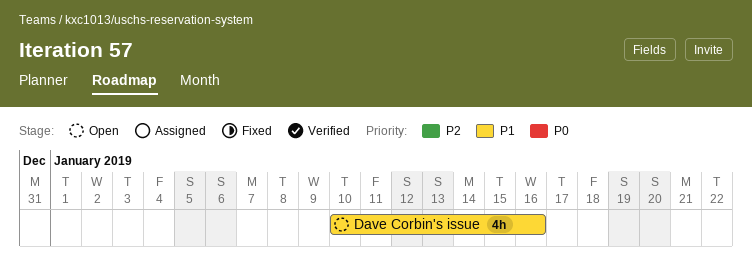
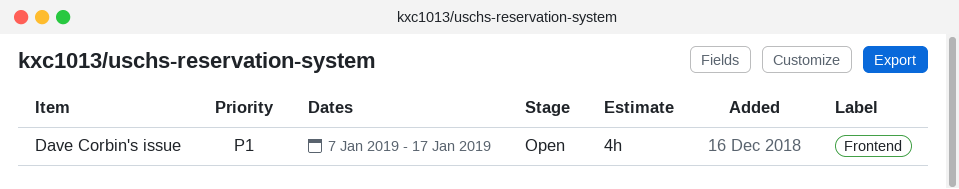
Dave Corbin's issue, start: Jan 10 -> Jan 7
Dave Corbin's issue, due: Jan 16 -> Jan 17

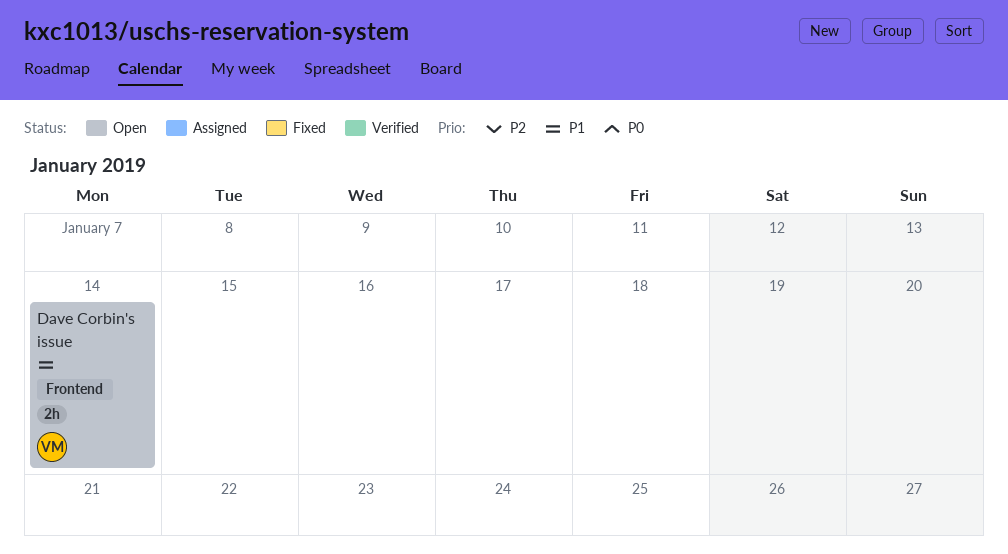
Dave Corbin's issue, estimate: 4h -> 2h
Dave Corbin's issue, due: Jan 17 -> Jan 14

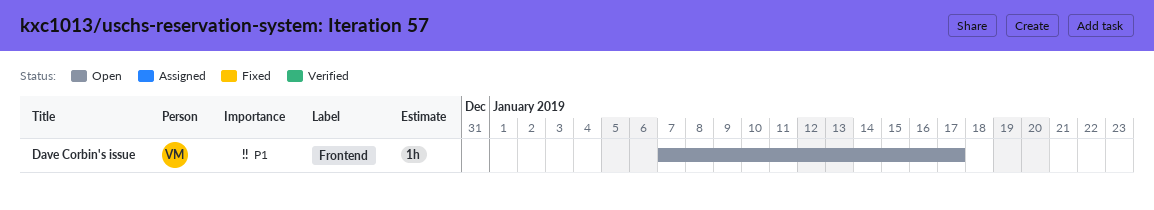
Dave Corbin's issue, estimate: 2h -> 1h
Dave Corbin's issue, due: Jan 14 -> Jan 17

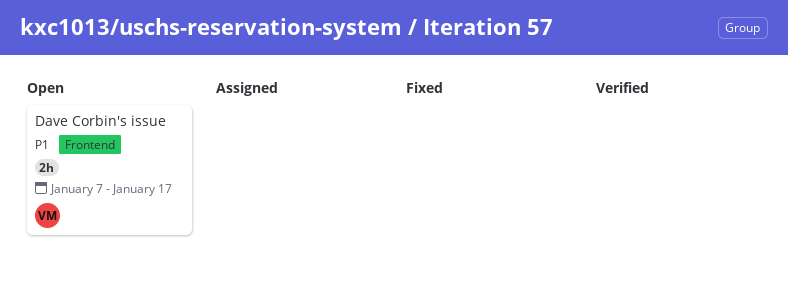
Dave Corbin's issue, estimate: 1h -> 2h

